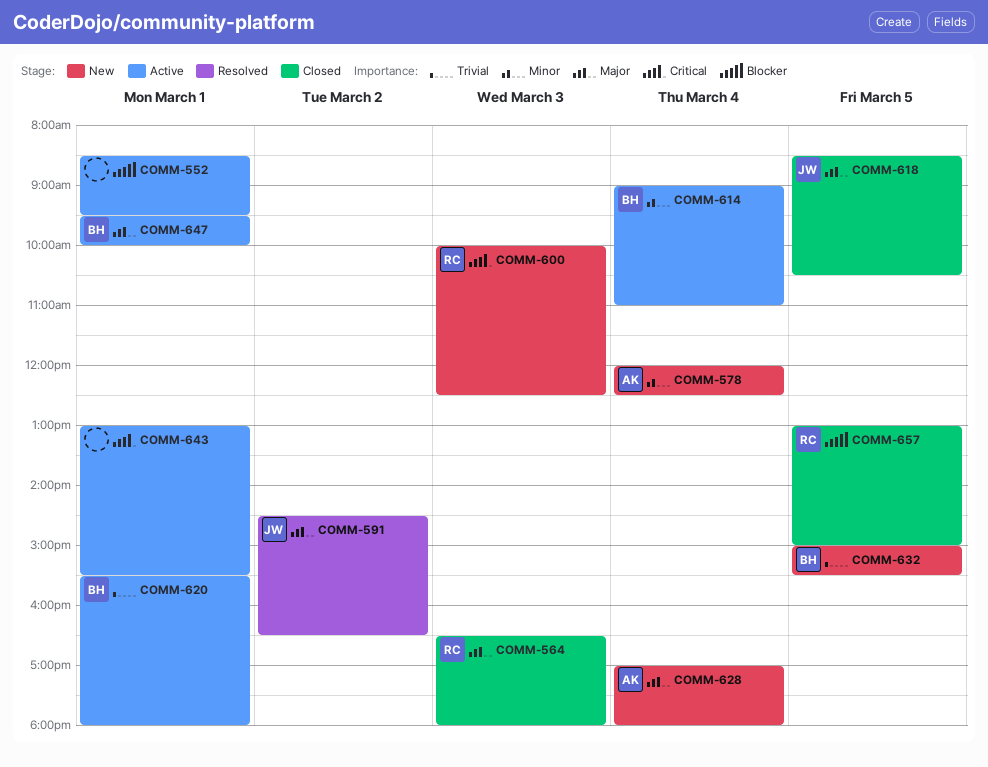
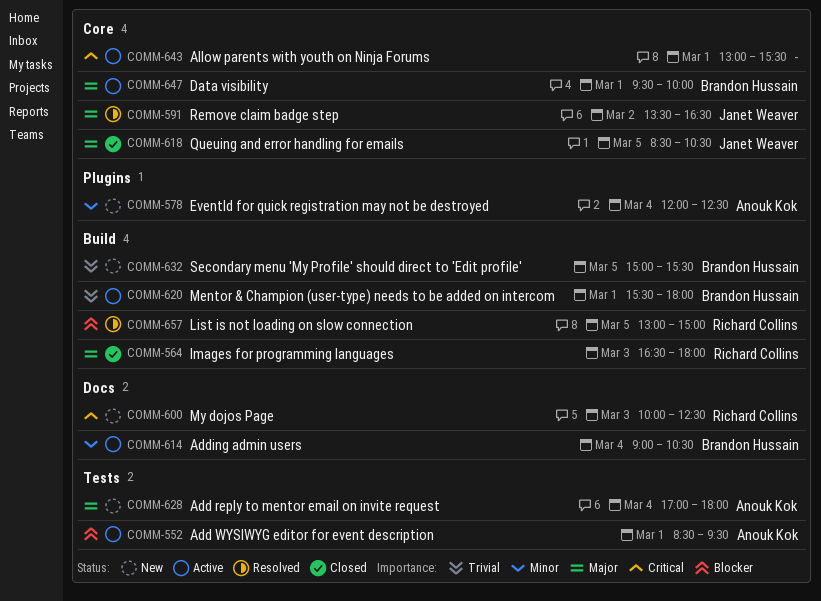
COMM-552, owner: none -> Anouk Kok
COMM-591, begins: 14:30 -> 13:30
COMM-614, ends: 11:00 -> 10:30
COMM-657, status: Closed -> Resolved

